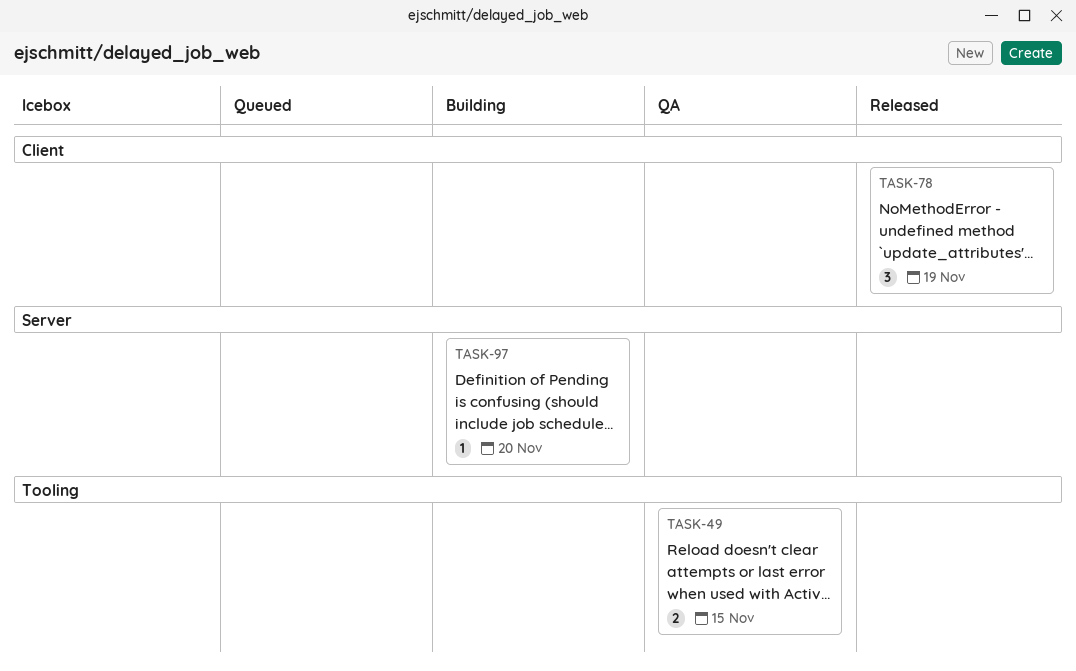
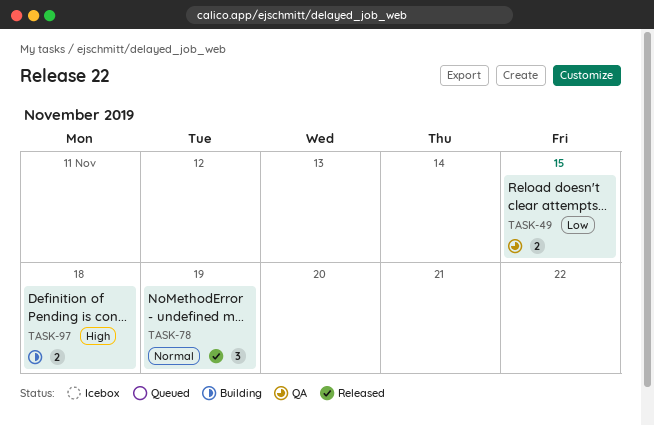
TASK-97, estimate: 1 -> 2
TASK-97, due: Nov 20 -> Nov 18

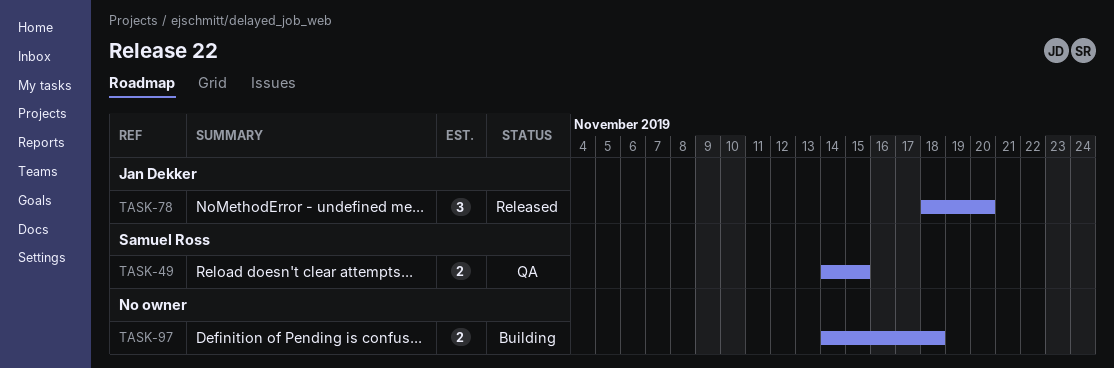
TASK-78, due: Nov 19 -> Nov 20

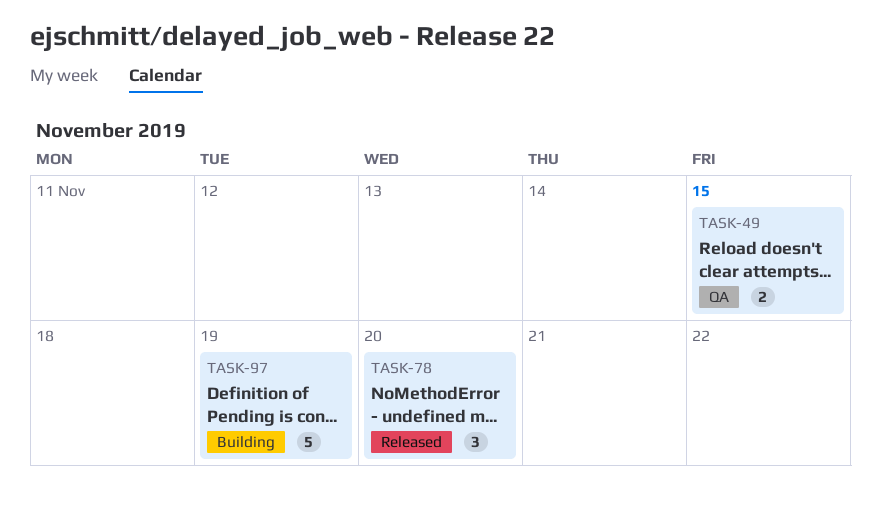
TASK-97, estimate: 2 -> 5
TASK-97, due: Nov 18 -> Nov 19

